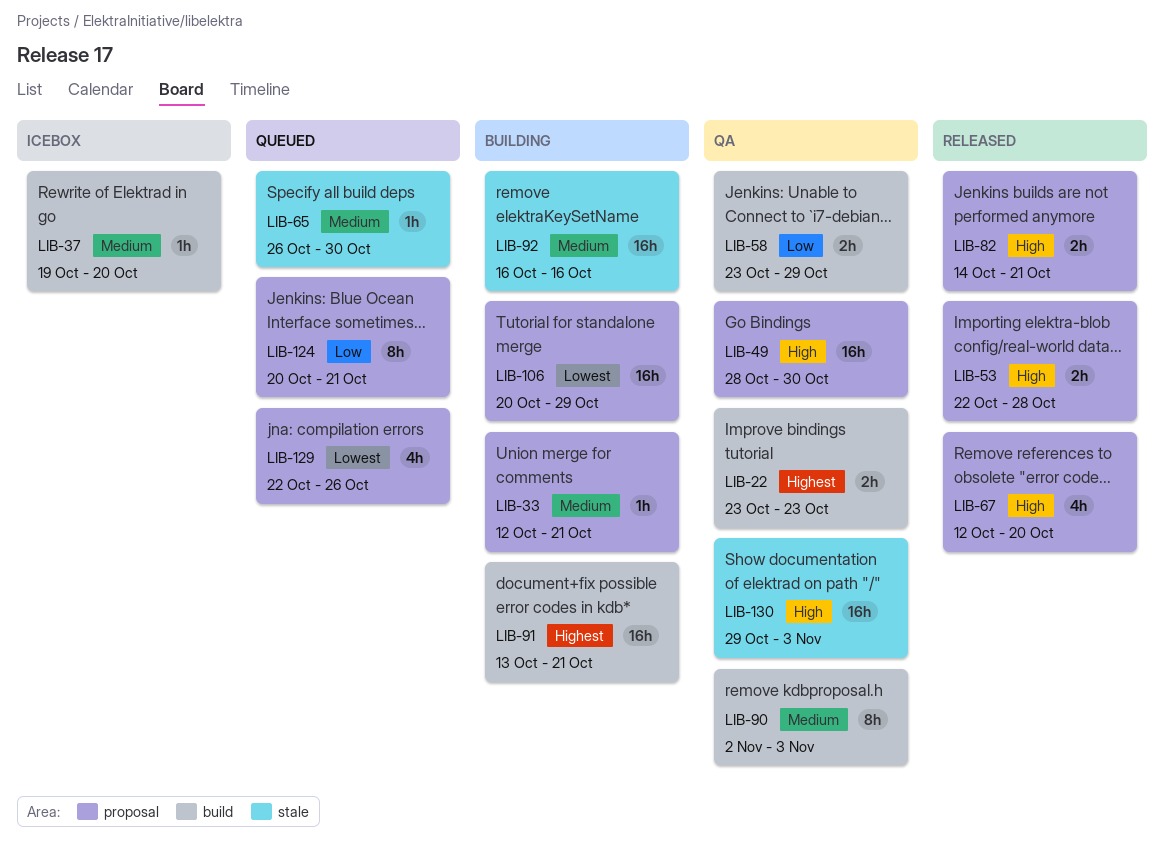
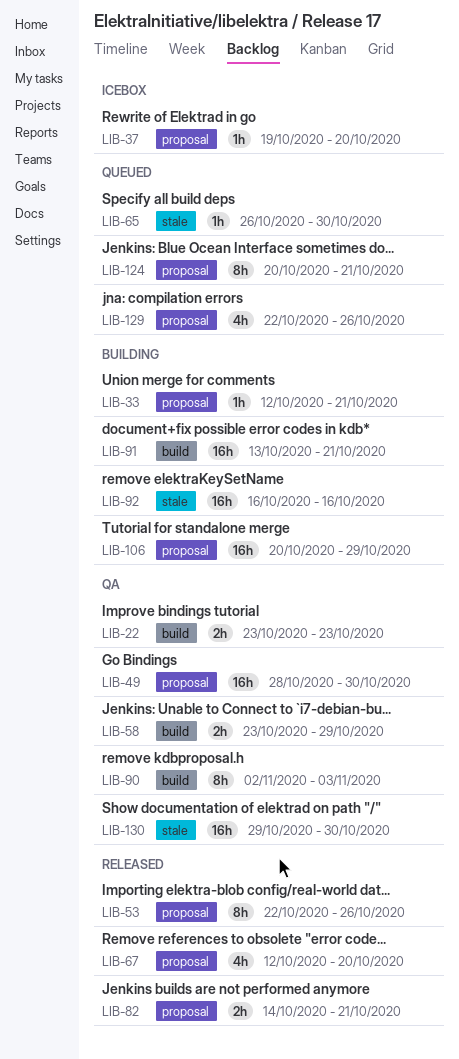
LIB-37, label: build -> proposal
LIB-53, estimate: 2h -> 8h
LIB-53, due: Oct 28 -> Oct 26
LIB-130, due: Nov 3 -> Oct 30

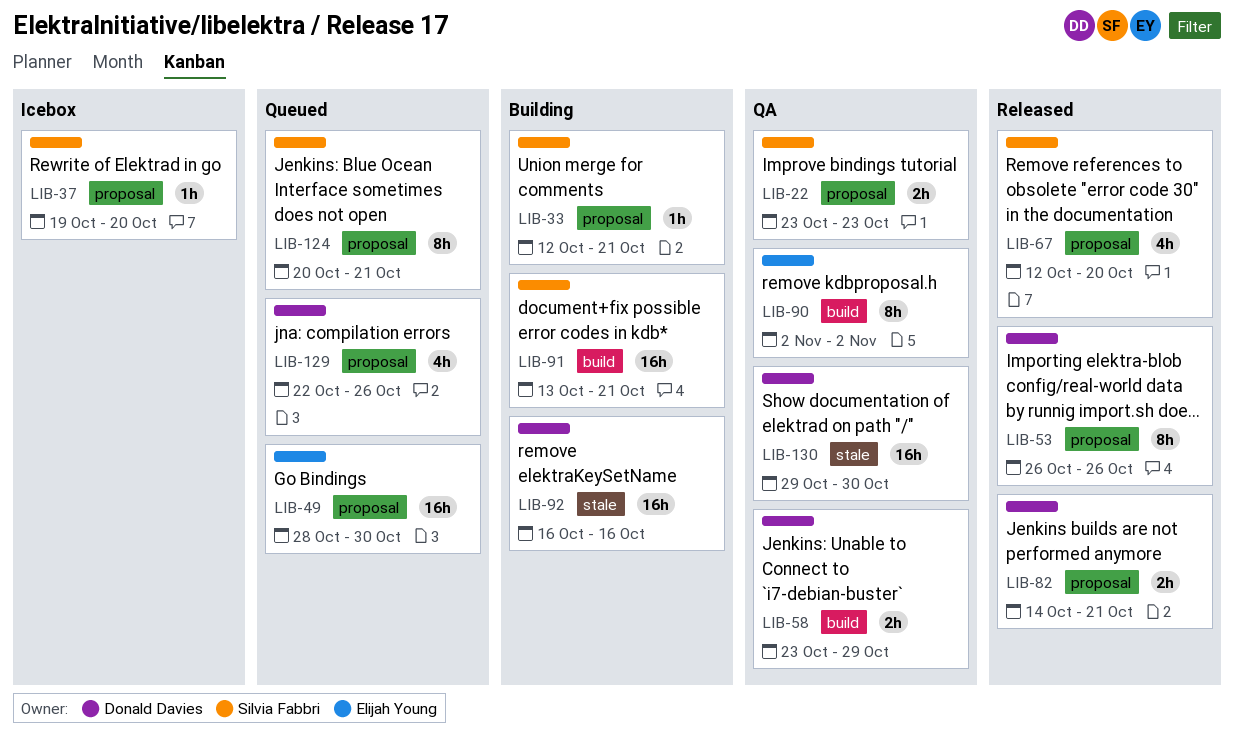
LIB-22, label: build -> proposal
LIB-49, status: QA -> Queued
LIB-53, start: Oct 22 -> Oct 26
LIB-65: present -> none
LIB-90, due: Nov 3 -> Nov 2
LIB-106: present -> none

